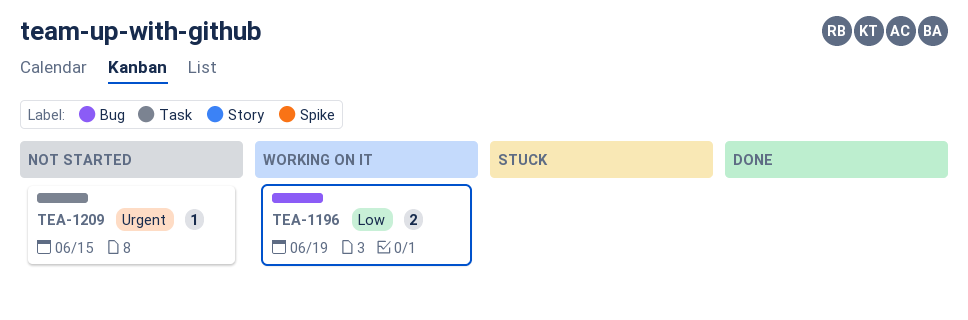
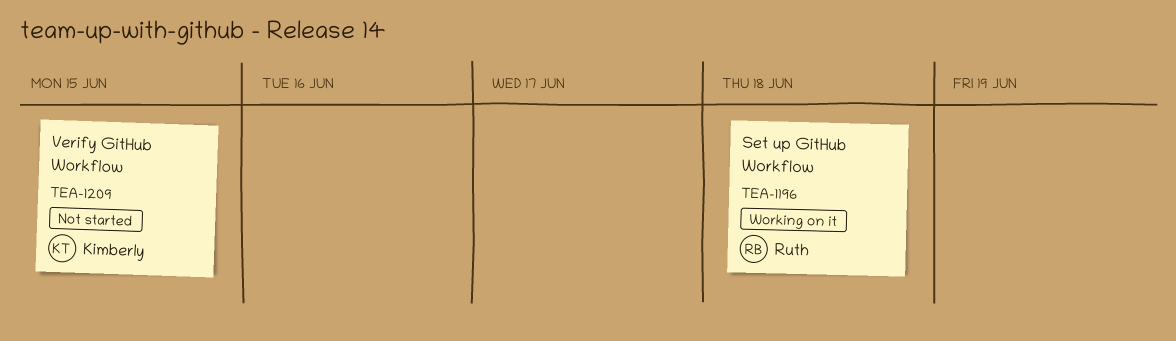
TEA-1196, due: Jun 19 -> Jun 18

